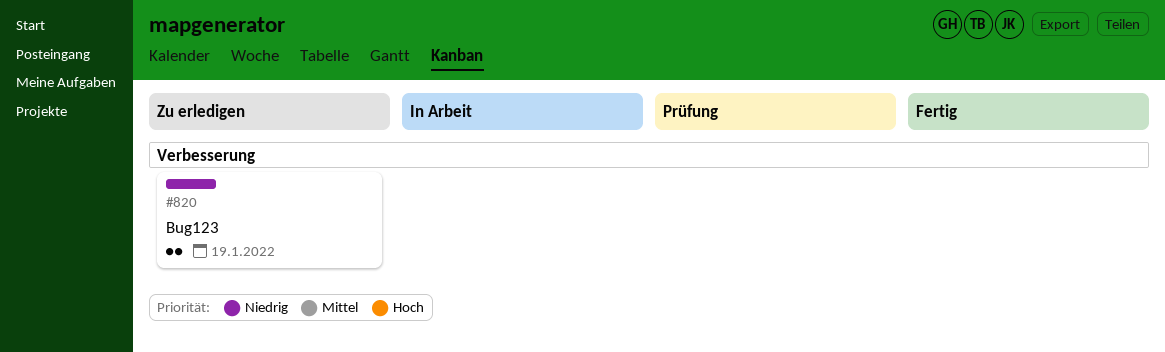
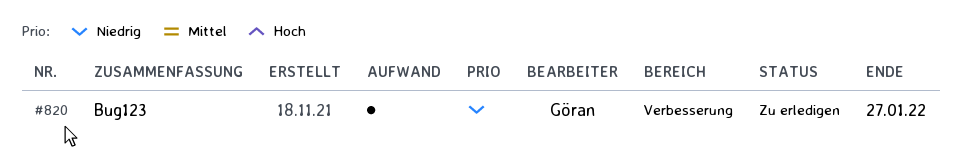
#820, estimate: 2 -> 1
#820, due: Jan 19 -> Jan 27

